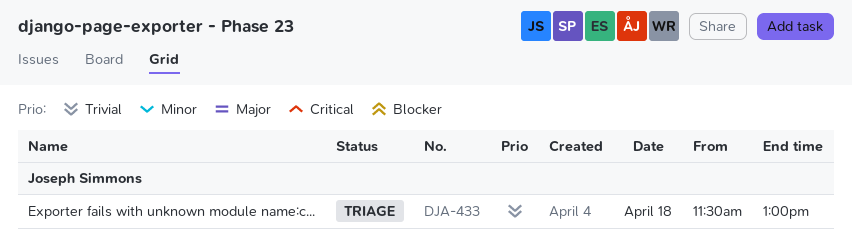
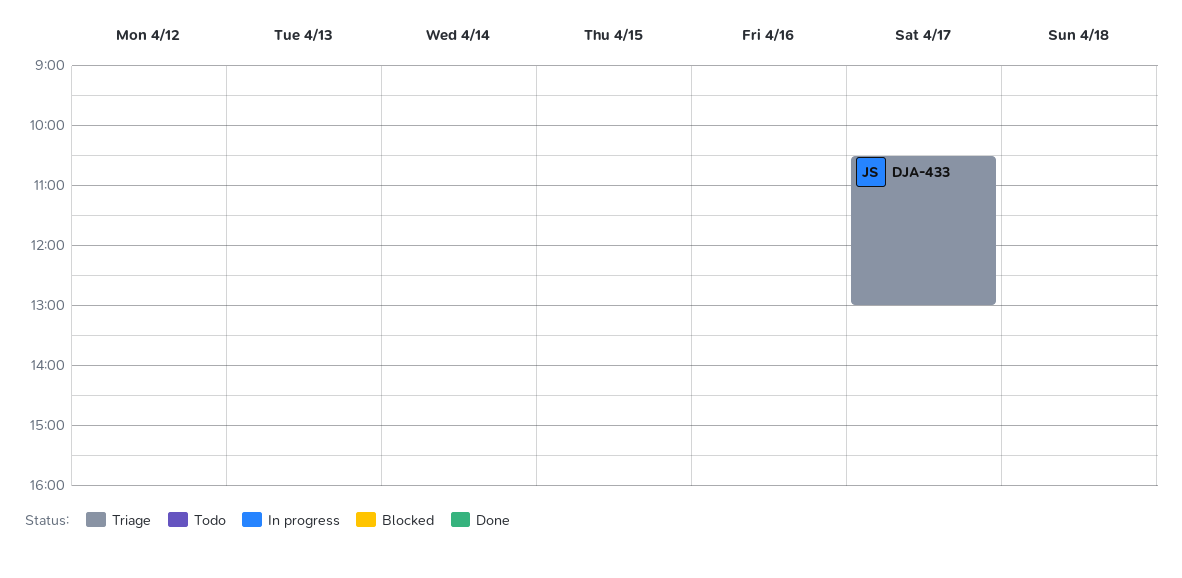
DJA-433, day: Apr 18 -> Apr 17
DJA-433, begins: 11:30 -> 10:30

